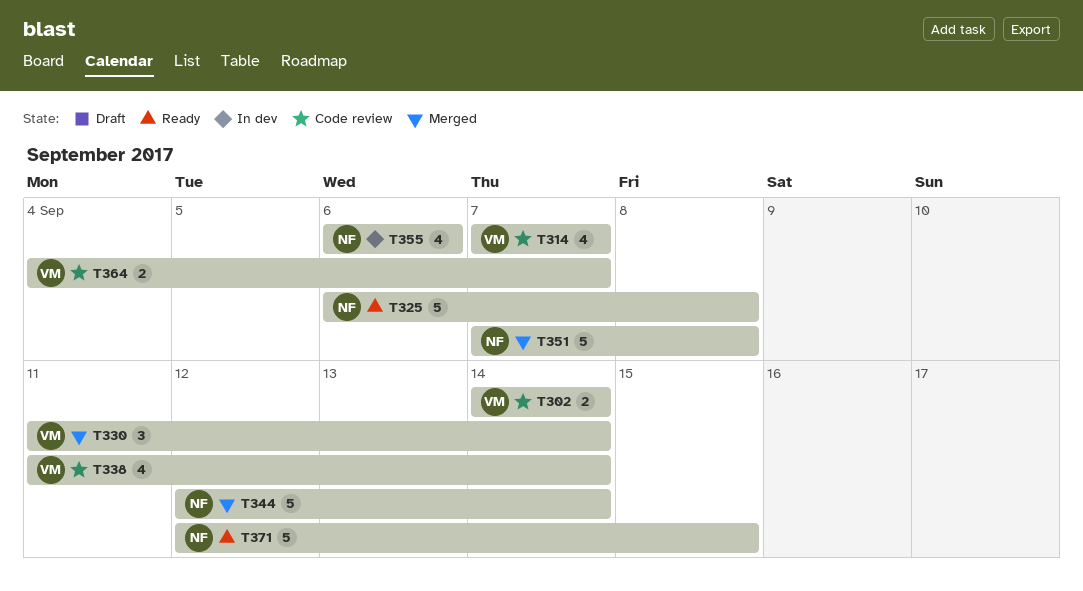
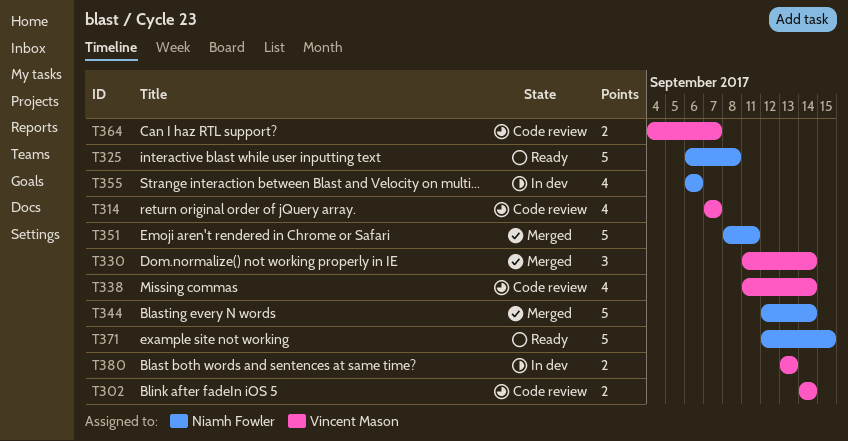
T351, start: Sep 7 -> Sep 8
T351, due: Sep 8 -> Sep 11
T380: none -> present

